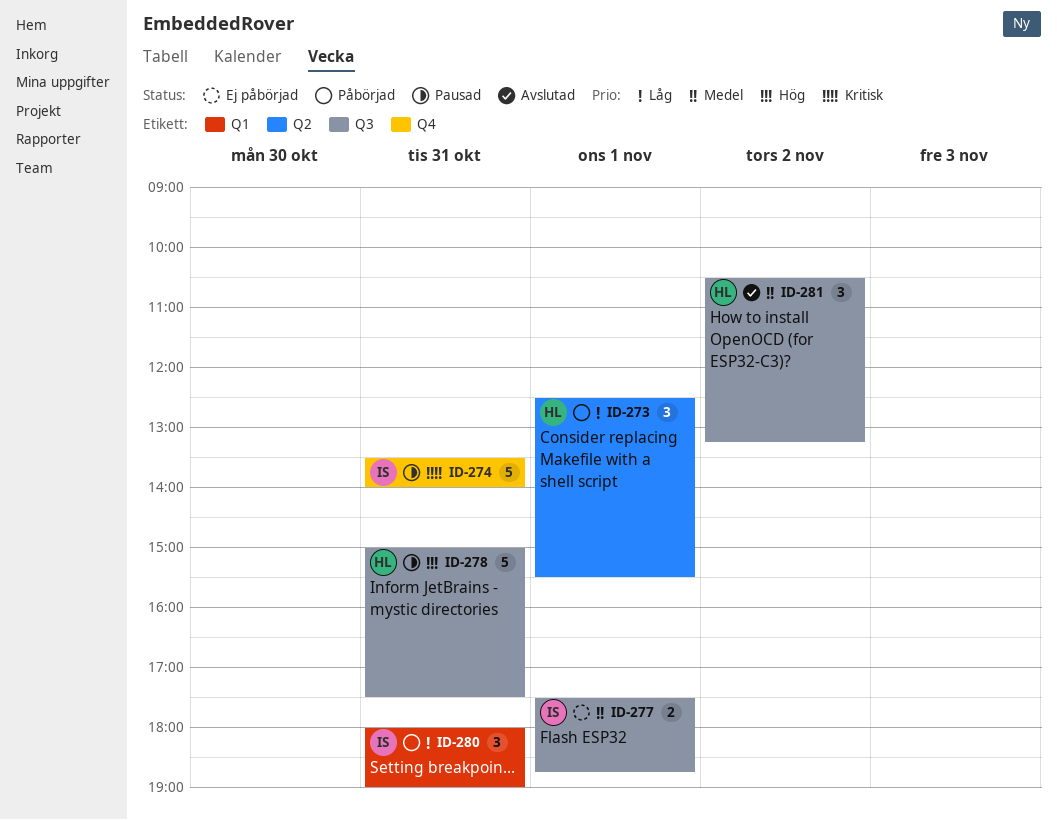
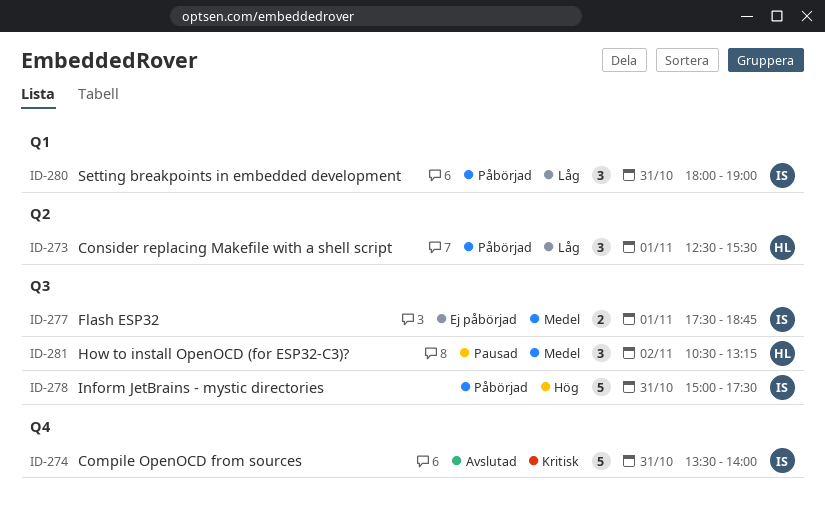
ID-274, status: Pausad -> Avslutad
ID-278, status: Pausad -> Påbörjad
ID-278, owner: HL -> IS
ID-281, status: Avslutad -> Pausad

